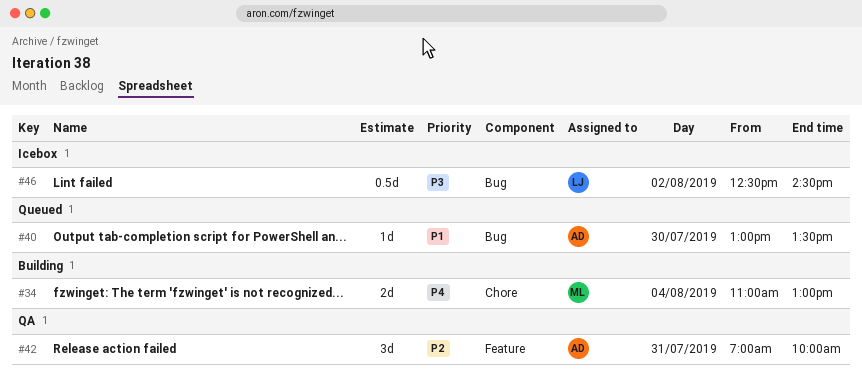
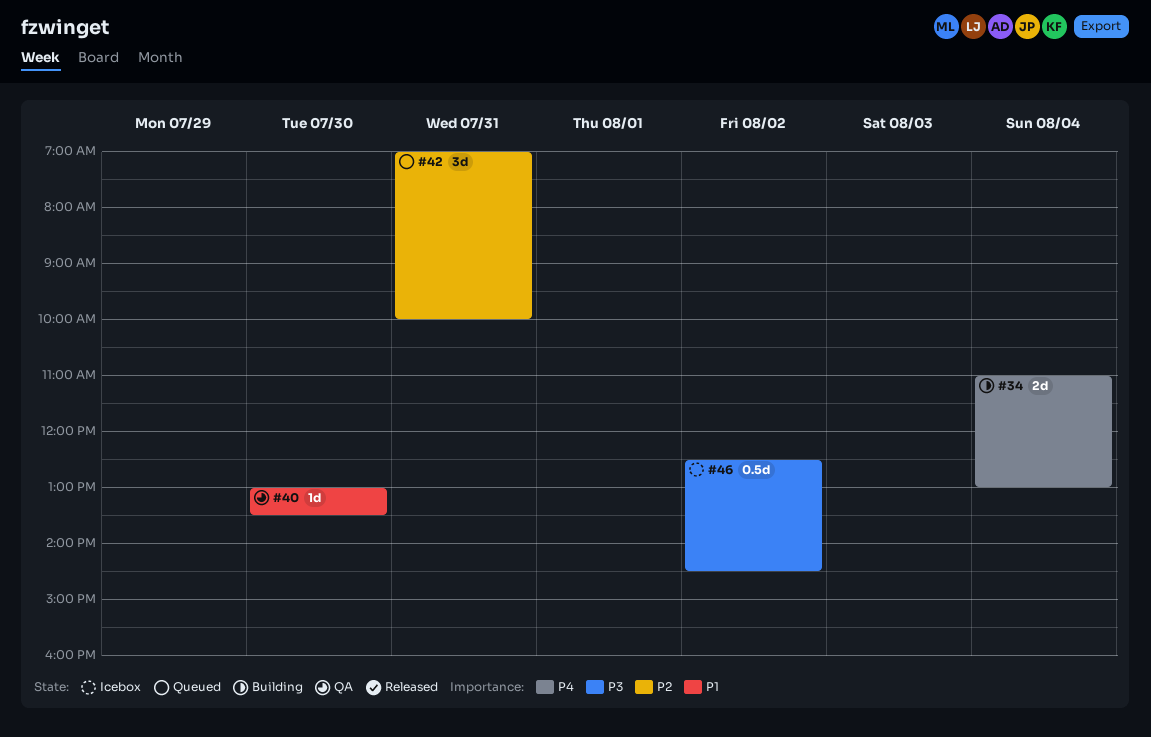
#40, status: Queued -> QA
#42, status: QA -> Queued

